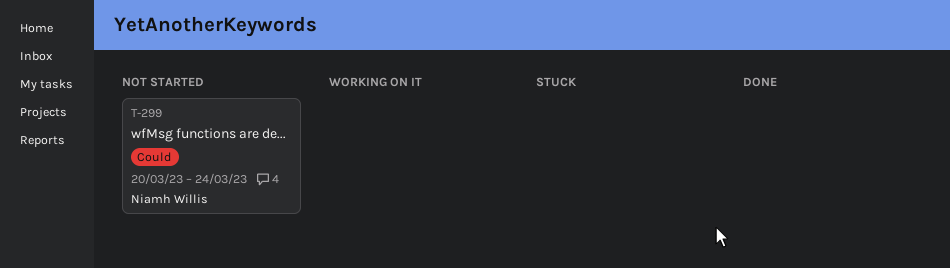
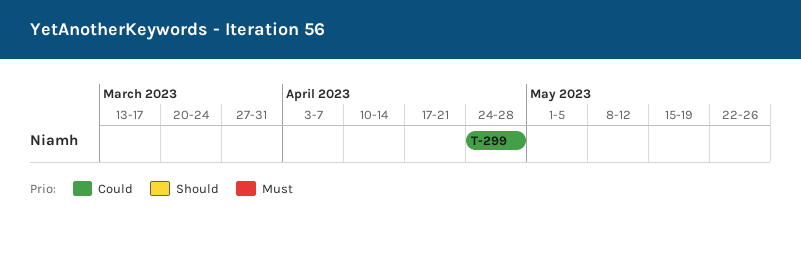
T-299, start: Mar 20 -> Apr 24
T-299, due: Mar 24 -> Apr 28

